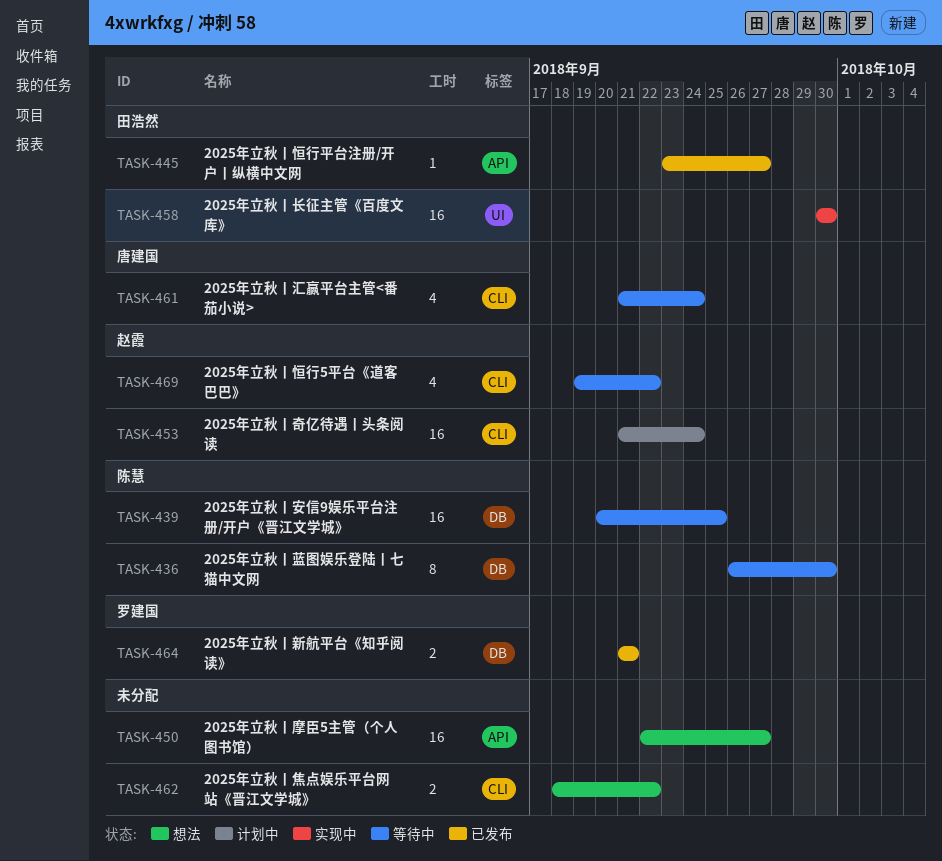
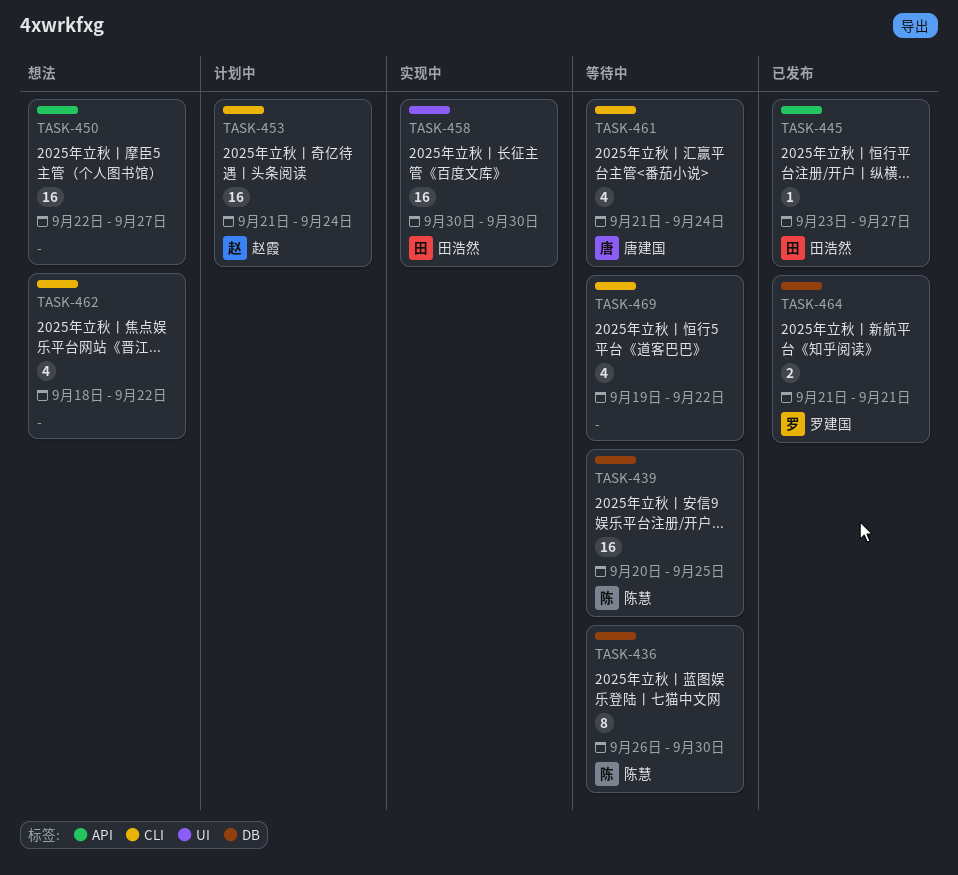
TASK-462, estimate: 2 -> 4
TASK-469, owner: 赵霞 -> none

